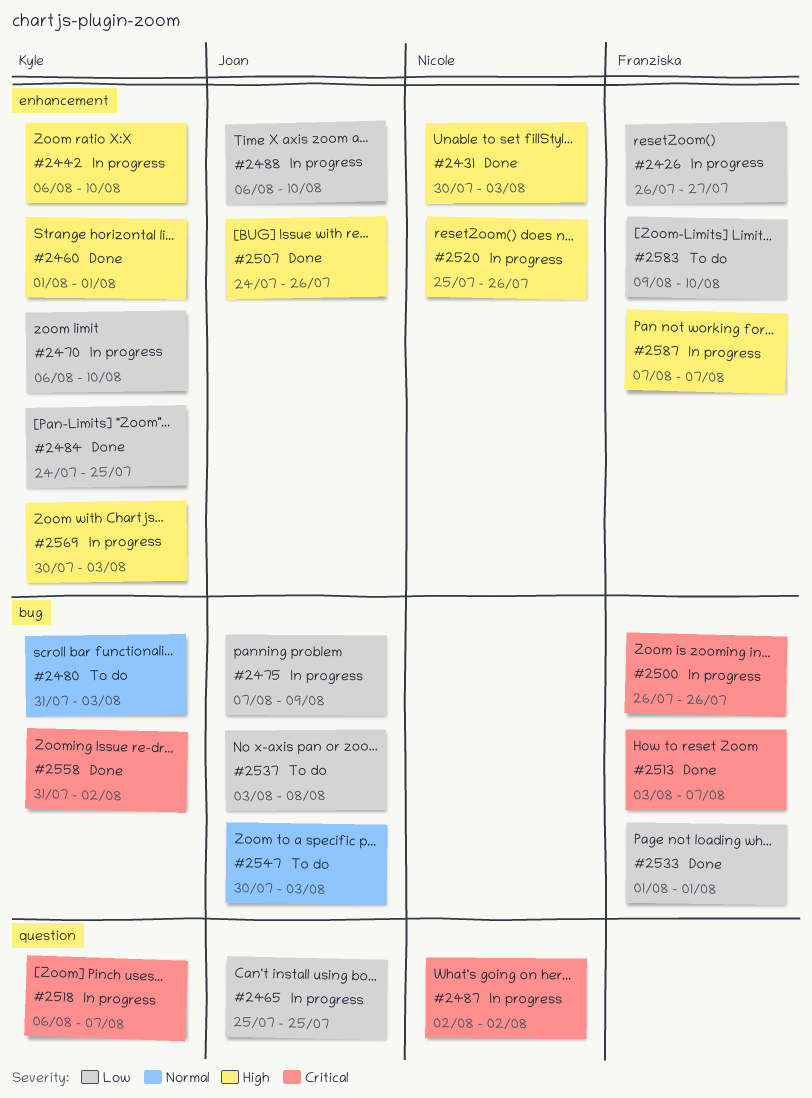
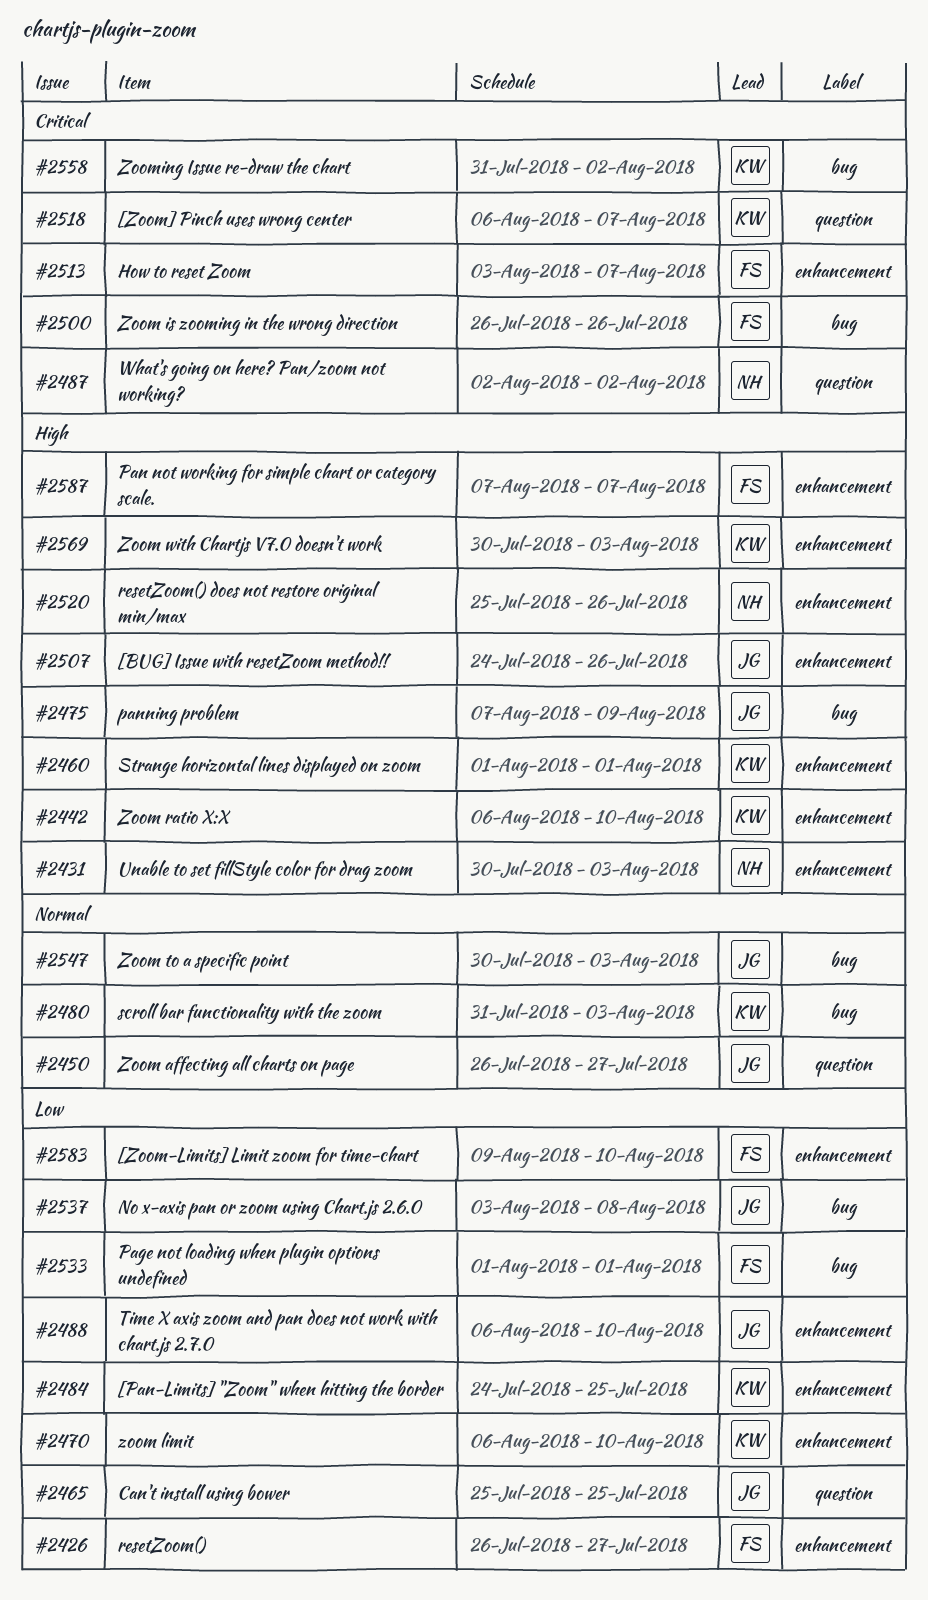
#2450: none -> present
#2475, priority: Low -> High
#2513, label: bug -> enhancement

